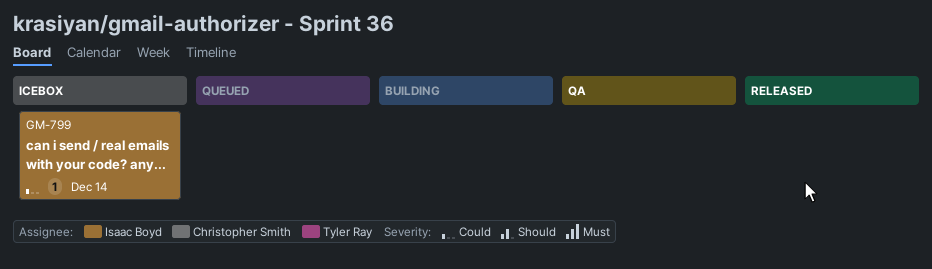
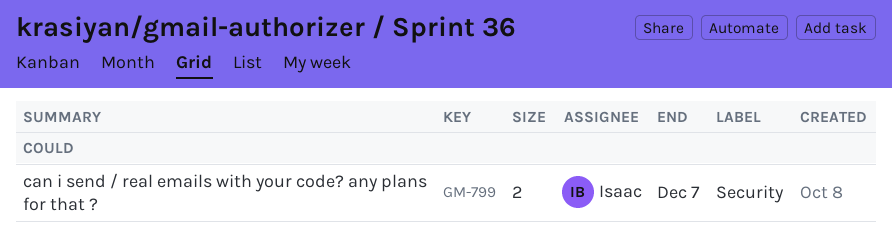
GM-799, estimate: 1 -> 2
GM-799, due: Dec 14 -> Dec 7

